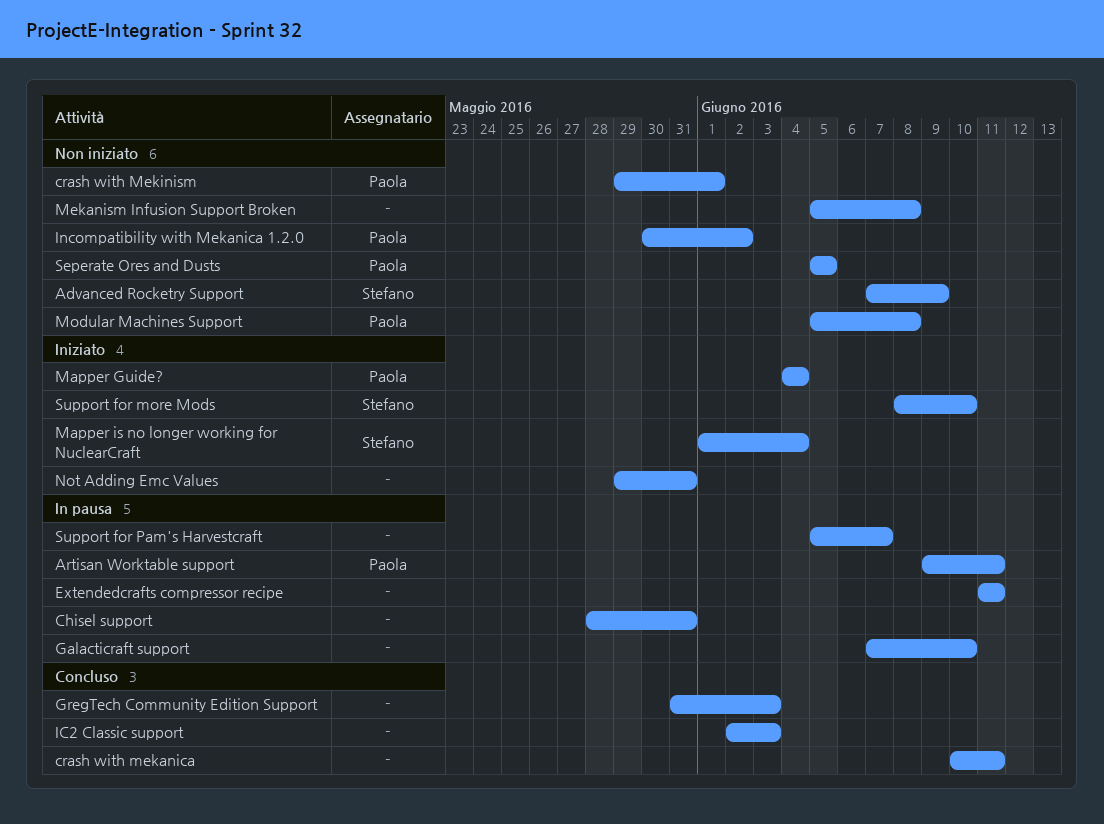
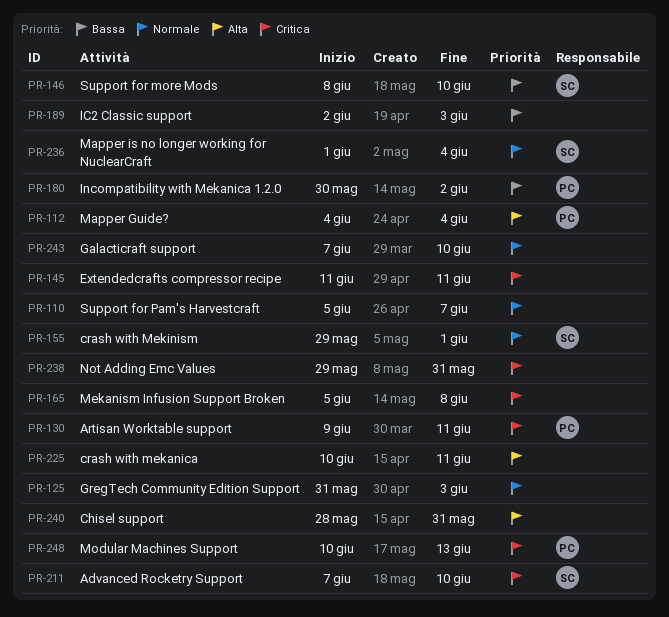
Advanced Rocketry Support, due: Jun 9 -> Jun 10
crash with Mekinism, owner: Paola -> Stefano
Modular Machines Support, start: Jun 5 -> Jun 10
Modular Machines Support, due: Jun 8 -> Jun 13
Seperate Ores and Dusts: present -> none

